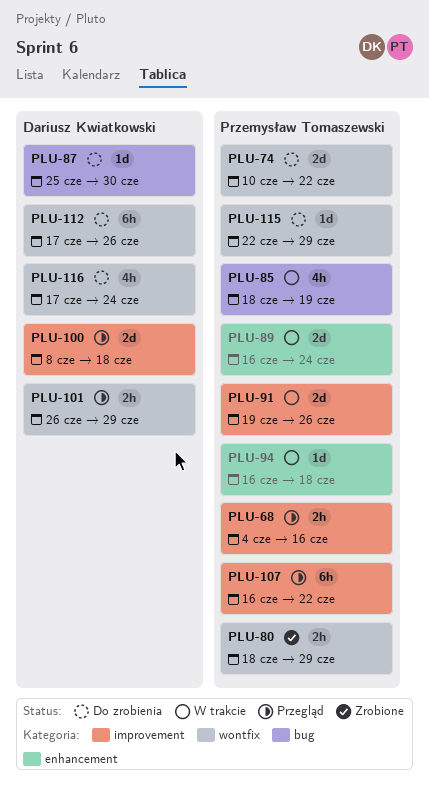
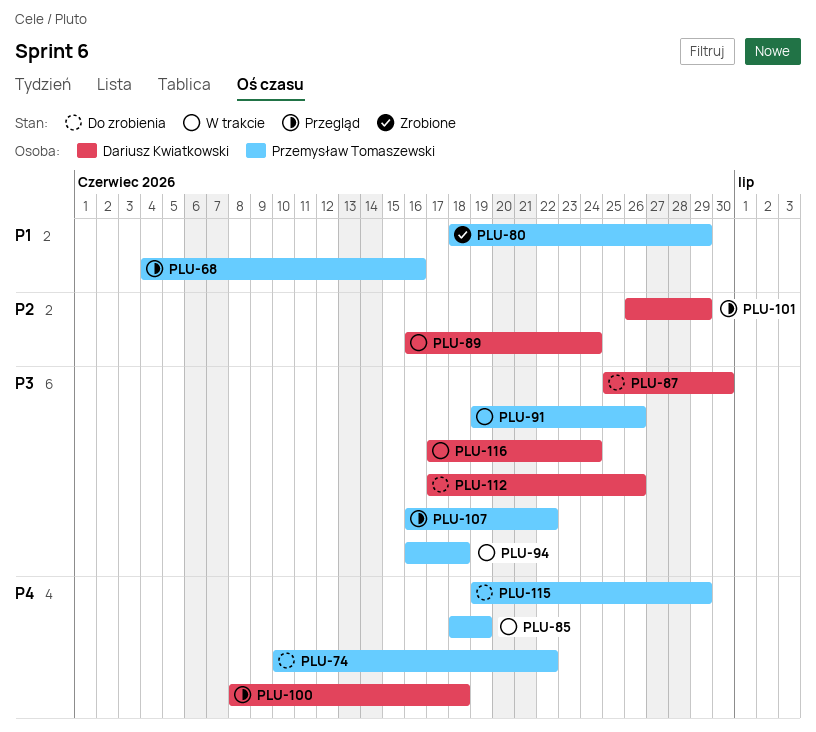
PLU-89, owner: Przemysław Tomaszewski -> Dariusz Kwiatkowski
PLU-115, start: Jun 22 -> Jun 19
PLU-116, status: Do zrobienia -> W trakcie

